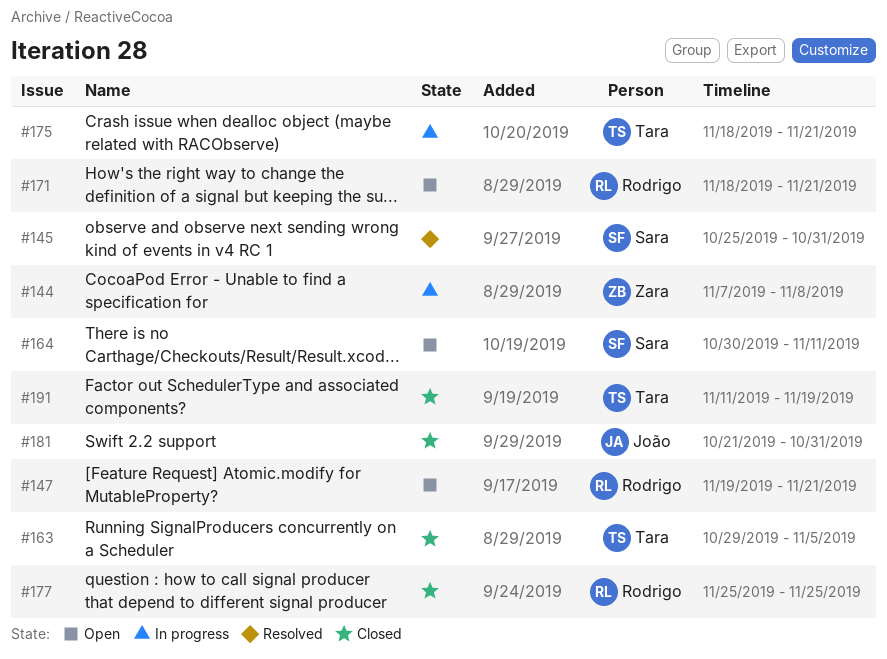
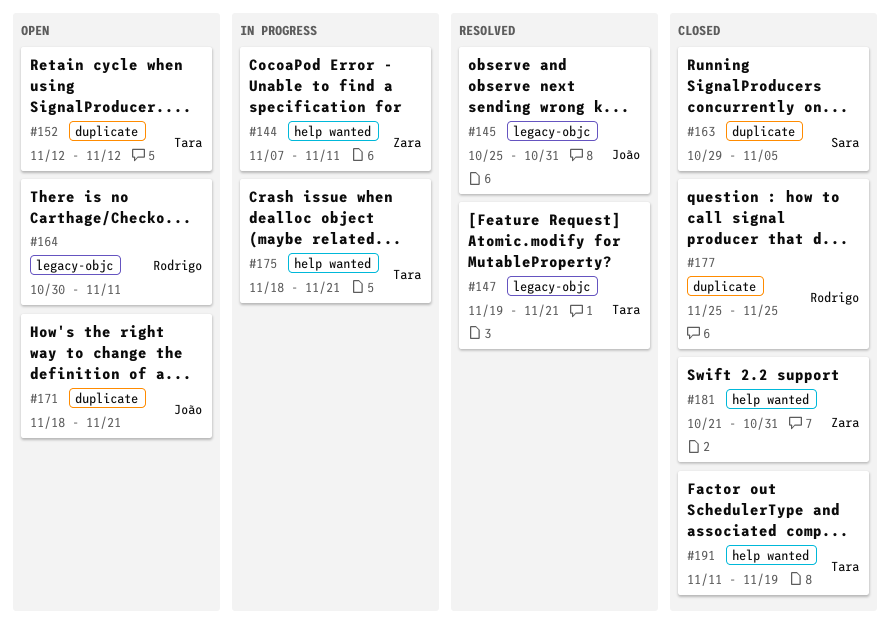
#144, due: Nov 8 -> Nov 11
#145, owner: Sara -> João
#147, status: Open -> Resolved
#147, owner: Rodrigo -> Tara
#152: none -> present
#163, owner: Tara -> Sara
#164, owner: Sara -> Rodrigo
#171, owner: Rodrigo -> João
#181, owner: João -> Zara

